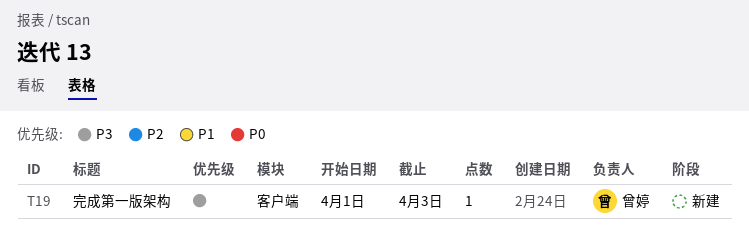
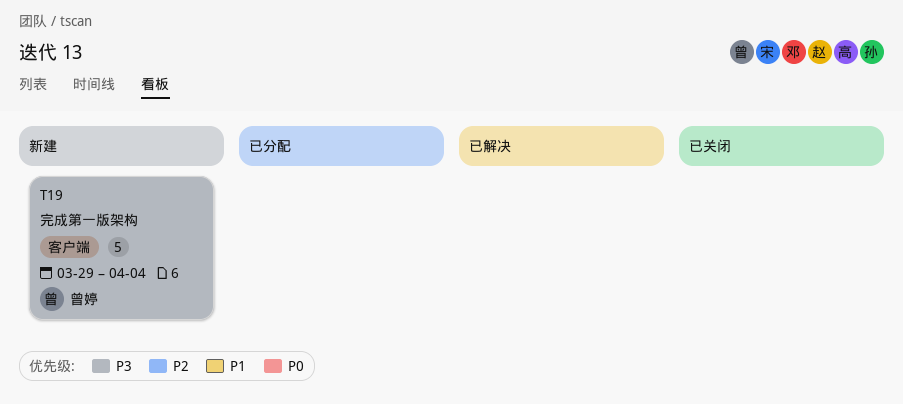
T19, estimate: 1 -> 5
T19, start: Apr 1 -> Mar 29
T19, due: Apr 3 -> Apr 4

